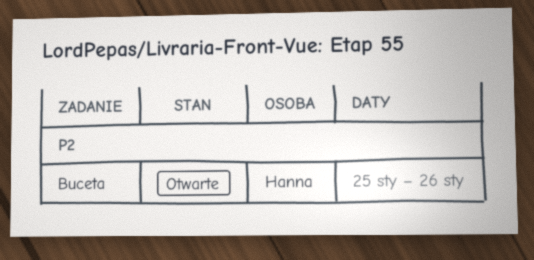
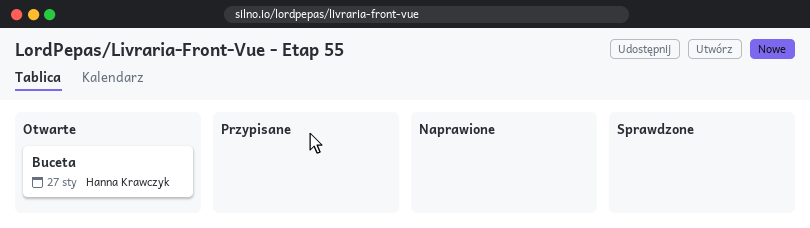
Buceta, due: Jan 26 -> Jan 27

